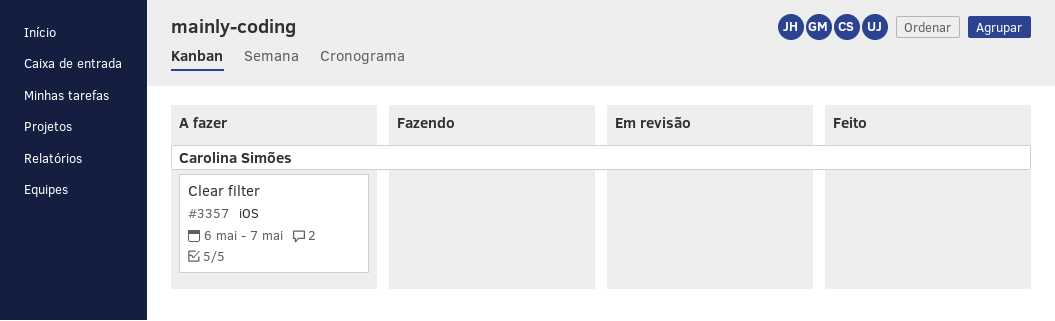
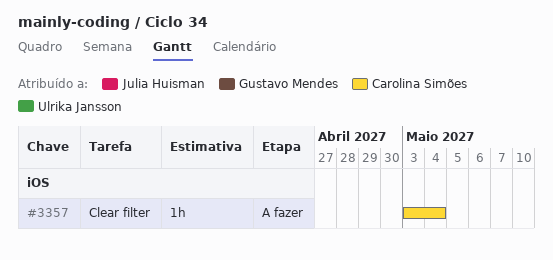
#3357, start: May 6 -> May 3
#3357, due: May 7 -> May 4

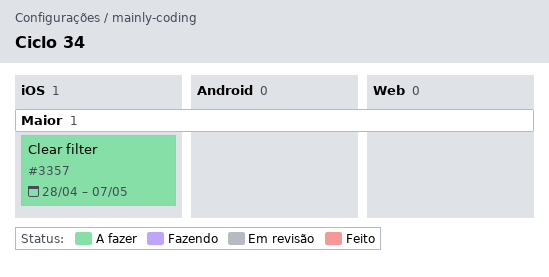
#3357, start: May 3 -> Apr 28
#3357, due: May 4 -> May 7

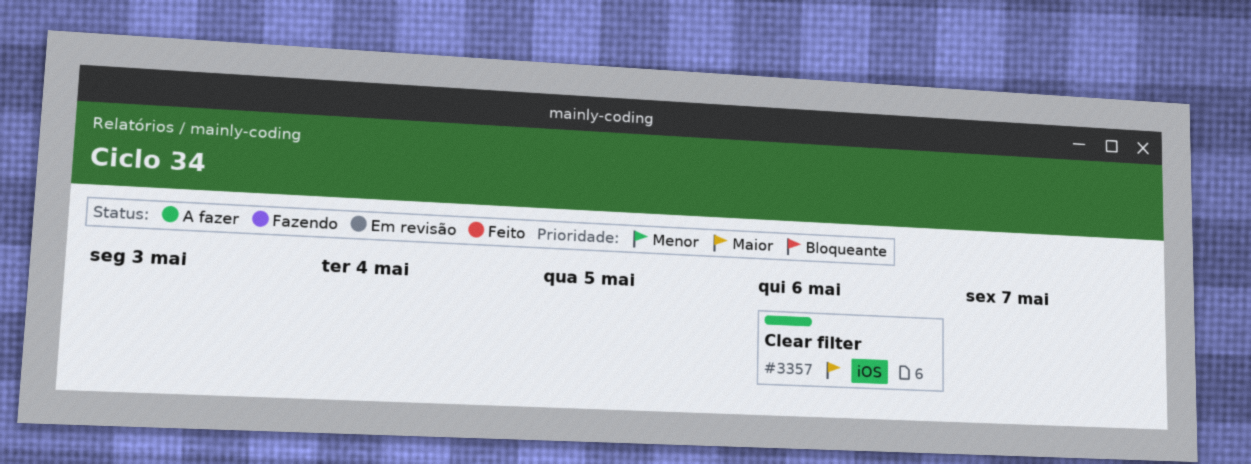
#3357, due: May 7 -> May 6

